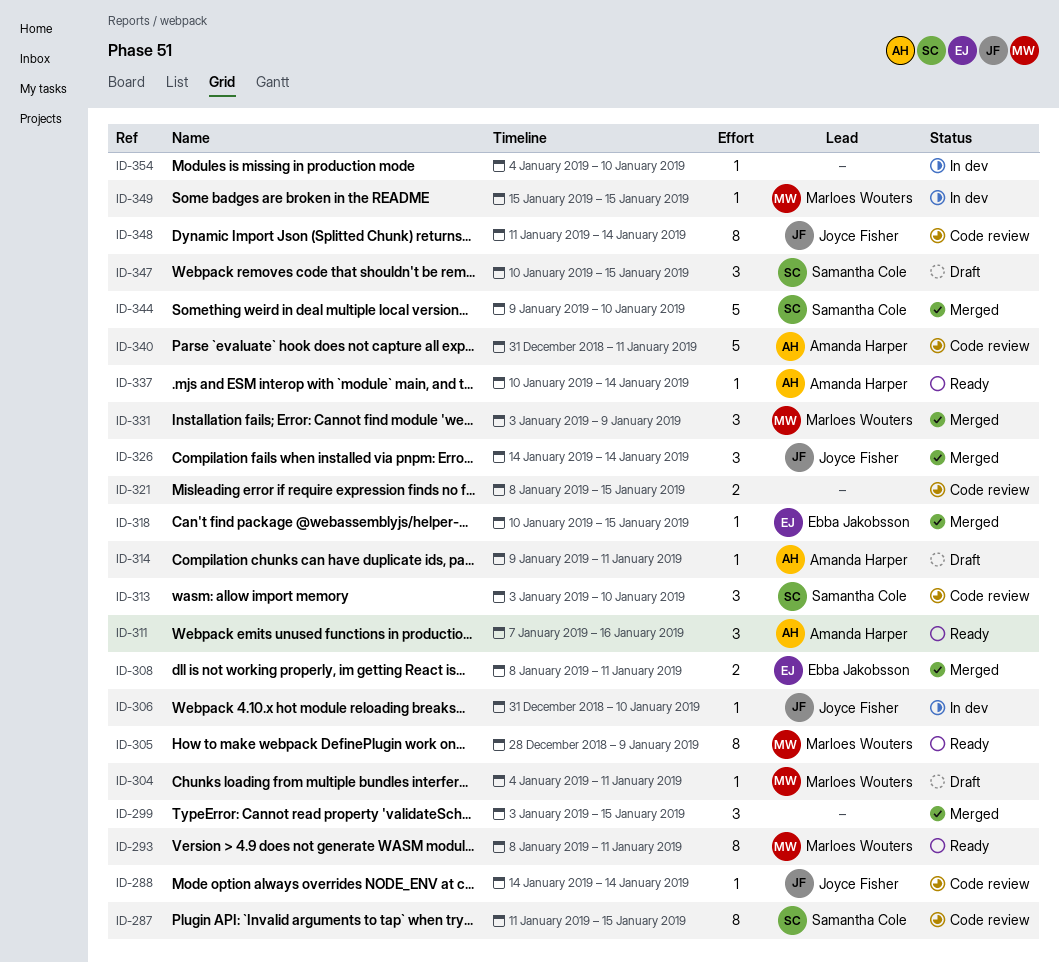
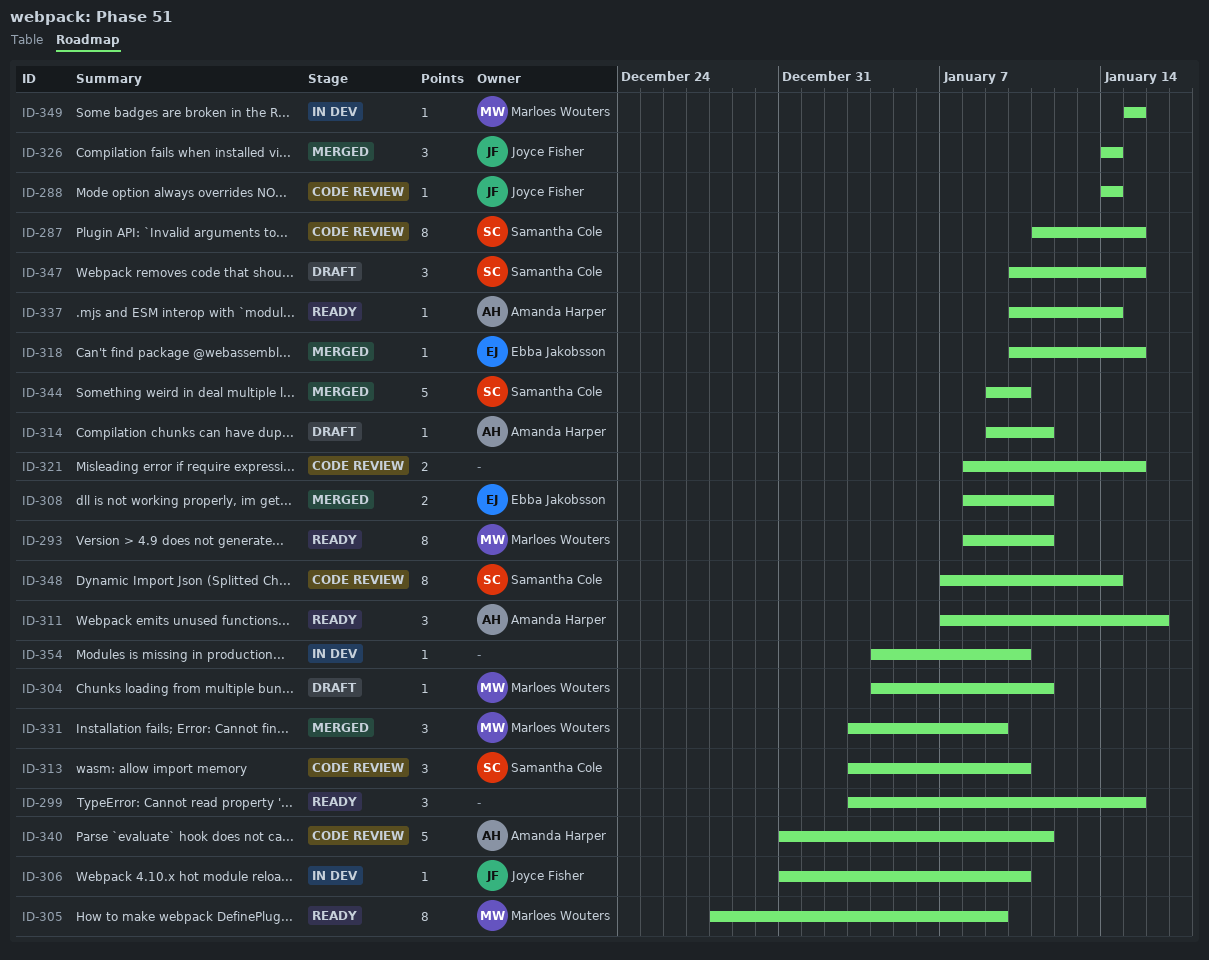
ID-299, status: Merged -> Ready
ID-348, owner: Joyce Fisher -> Samantha Cole
ID-348, start: Jan 11 -> Jan 7

